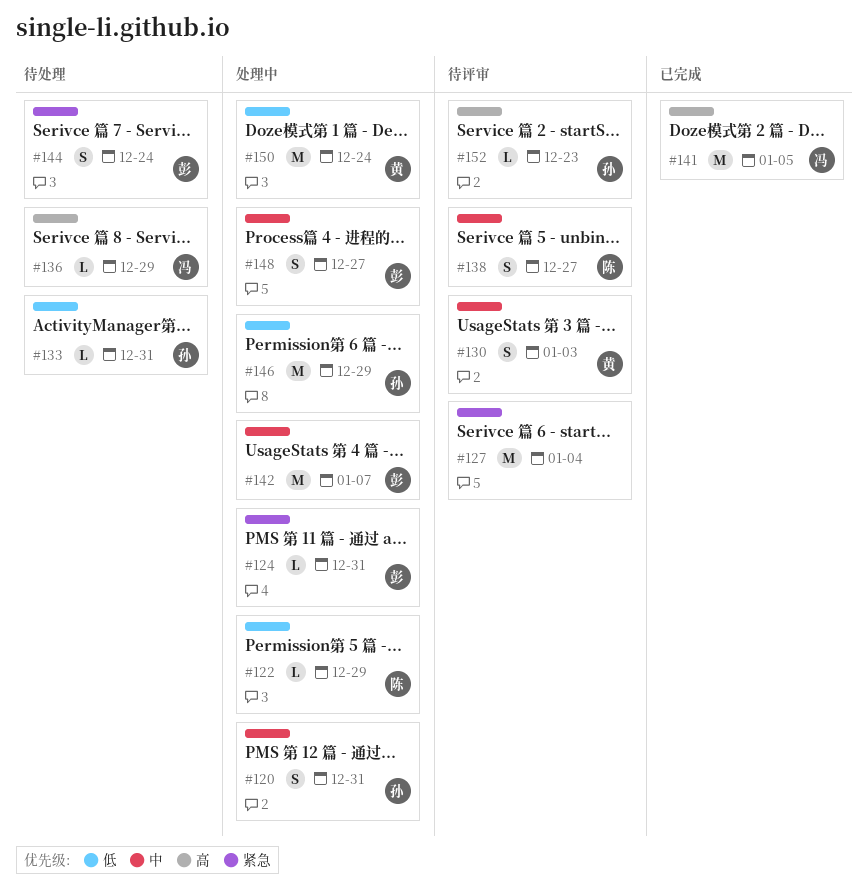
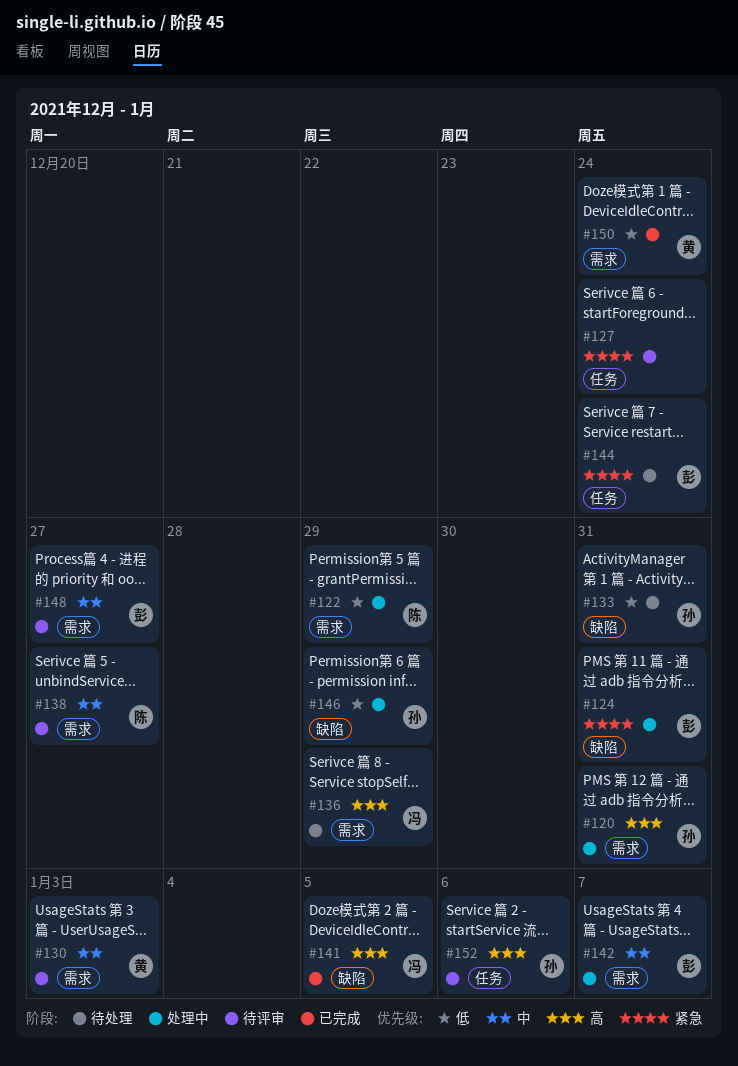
#120, priority: 中 -> 高
#127, due: Jan 4 -> Dec 24
#148, status: 处理中 -> 待评审
#150, status: 处理中 -> 已完成
#152, due: Dec 23 -> Jan 6

